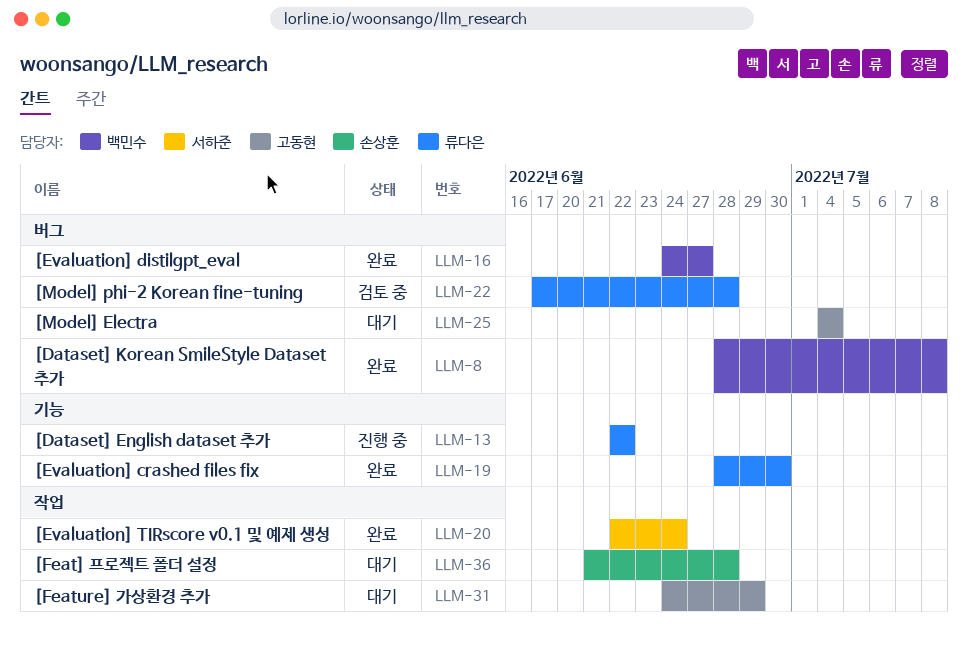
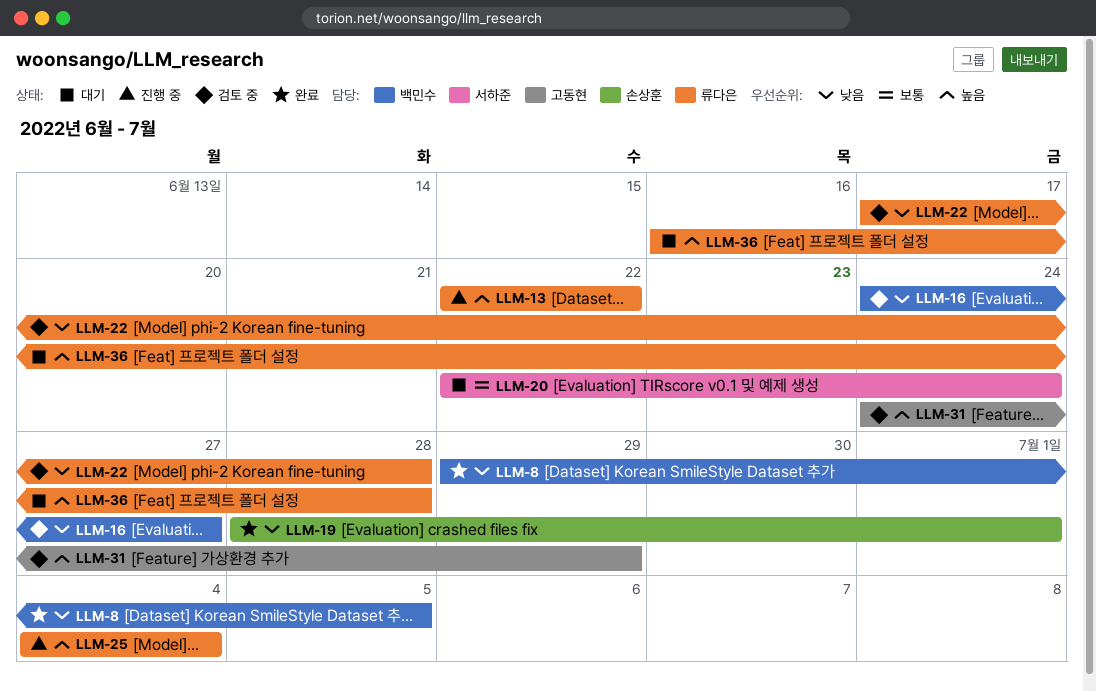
LLM-8, start: Jun 28 -> Jun 29
LLM-8, due: Jul 8 -> Jul 5
LLM-16, status: 완료 -> 검토 중
LLM-19, owner: 류다은 -> 손상훈
LLM-19, due: Jun 30 -> Jul 1
LLM-20, status: 완료 -> 대기
LLM-25, status: 대기 -> 진행 중
LLM-25, owner: 고동현 -> 류다은
LLM-31, status: 대기 -> 검토 중
LLM-36, owner: 손상훈 -> 류다은
LLM-36, start: Jun 21 -> Jun 16

